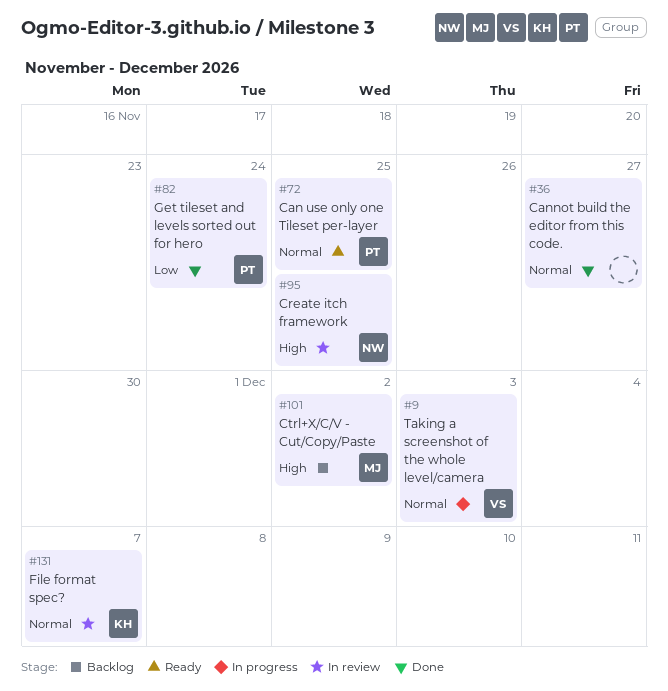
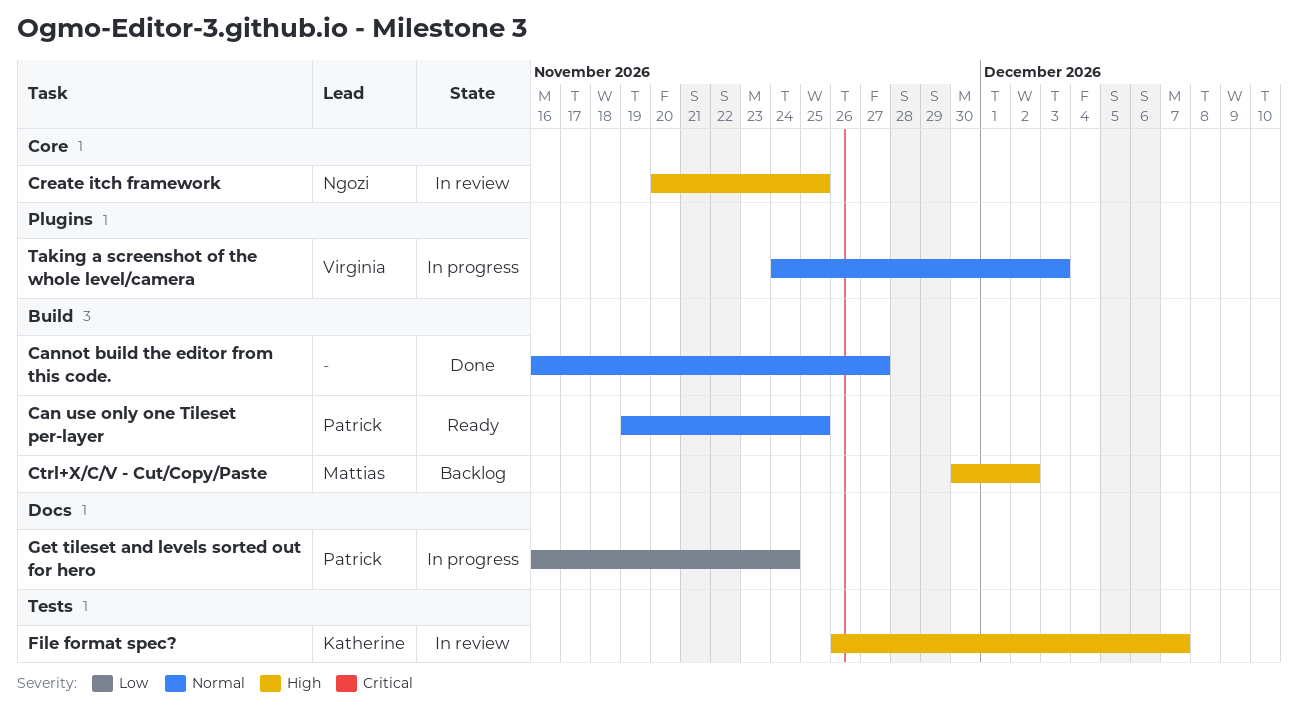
File format spec?, priority: Normal -> High
Get tileset and levels sorted out for hero, status: Done -> In progress

